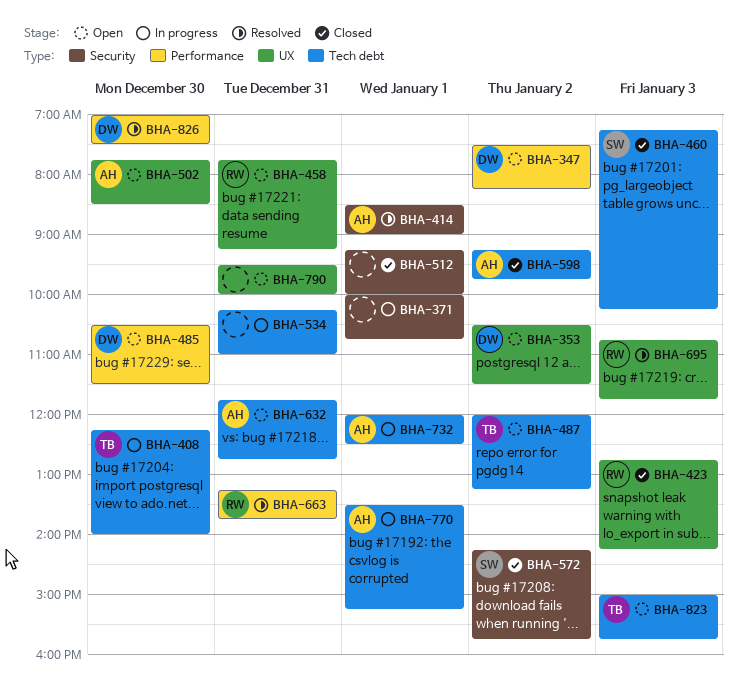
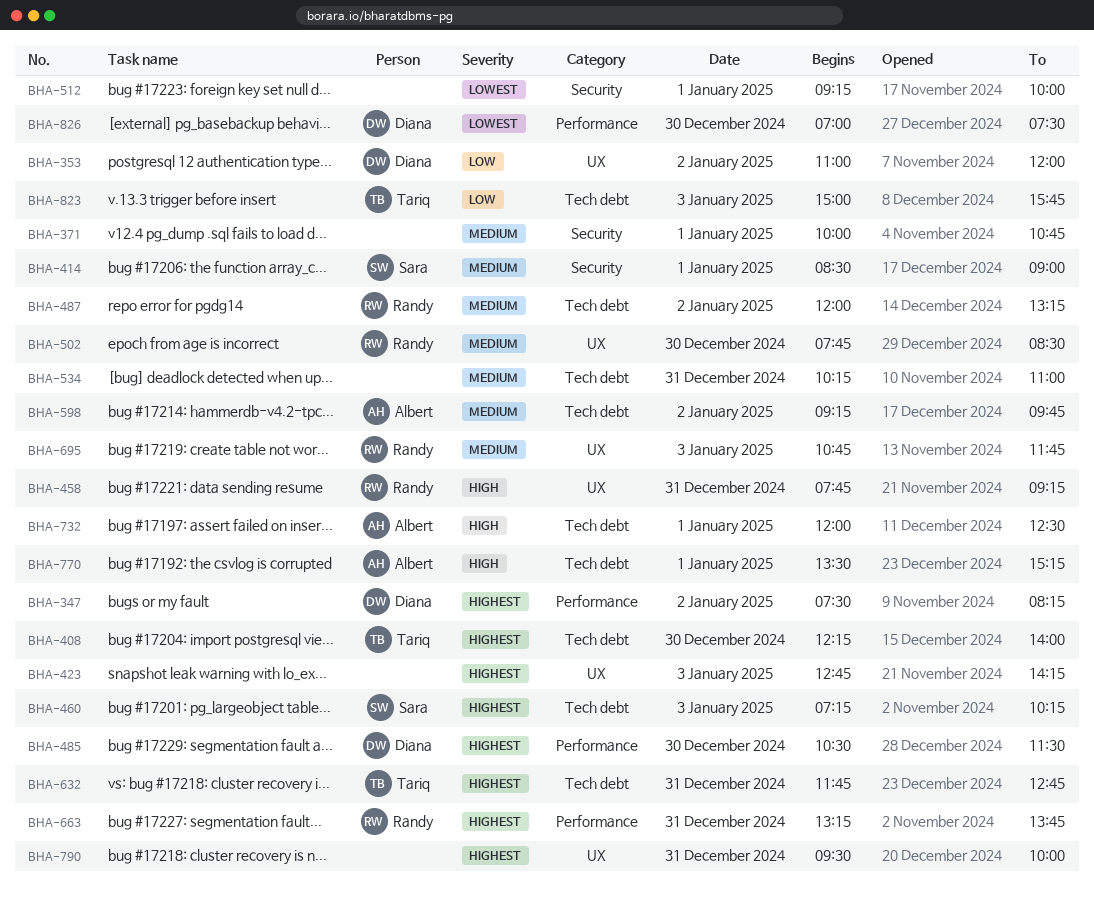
BHA-353, begins: 10:30 -> 11:00
BHA-353, ends: 11:30 -> 12:00
BHA-414, owner: Albert -> Sara
BHA-423, owner: Randy -> none
BHA-487, owner: Tariq -> Randy
BHA-502, owner: Albert -> Randy
BHA-572: present -> none
BHA-632, owner: Albert -> Tariq

